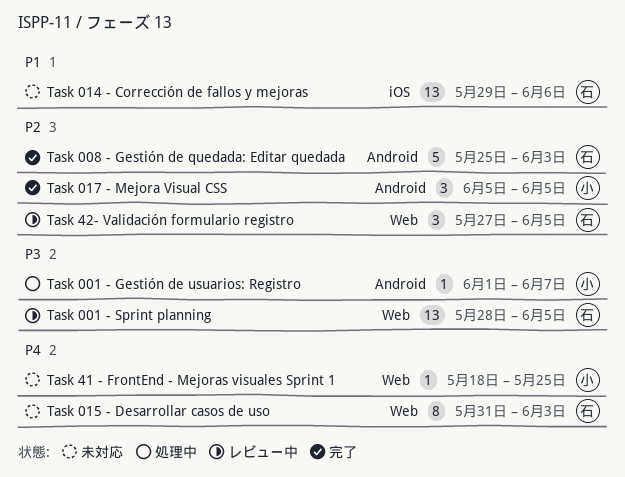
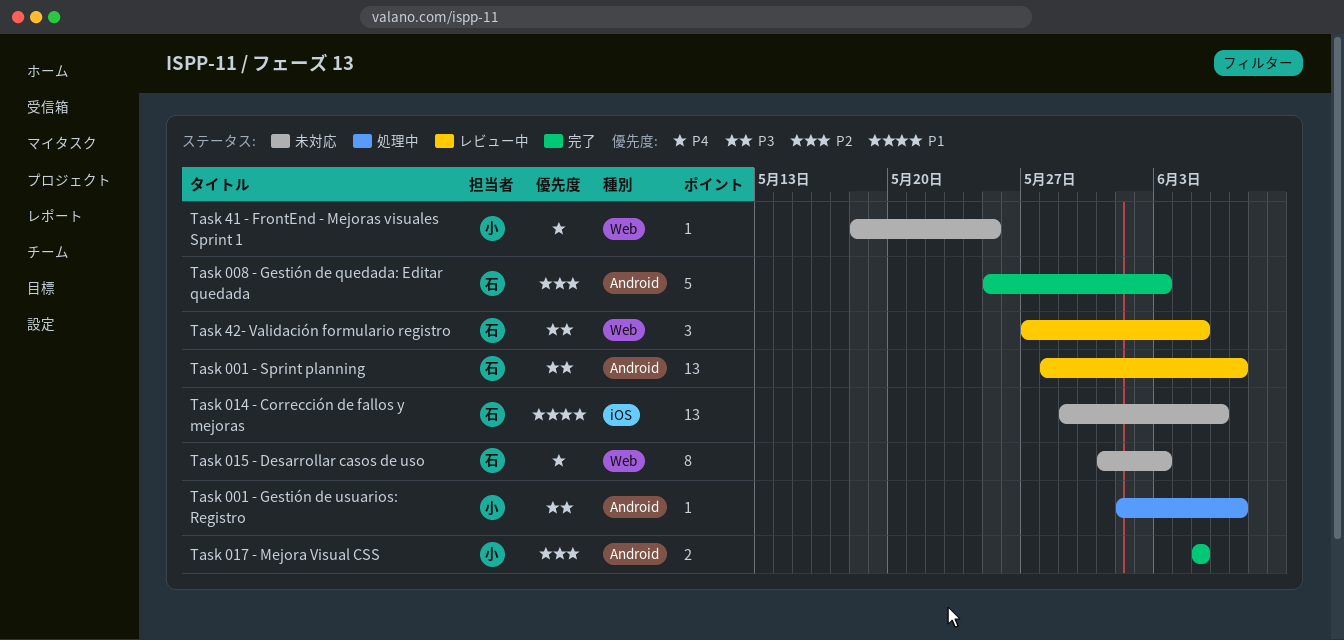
Task 001 - Sprint planning, label: Web -> Android
Task 001 - Sprint planning, due: Jun 5 -> Jun 7
Task 017 - Mejora Visual CSS, estimate: 3 -> 2
Task 42- Validación formulario registro, priority: P2 -> P3

